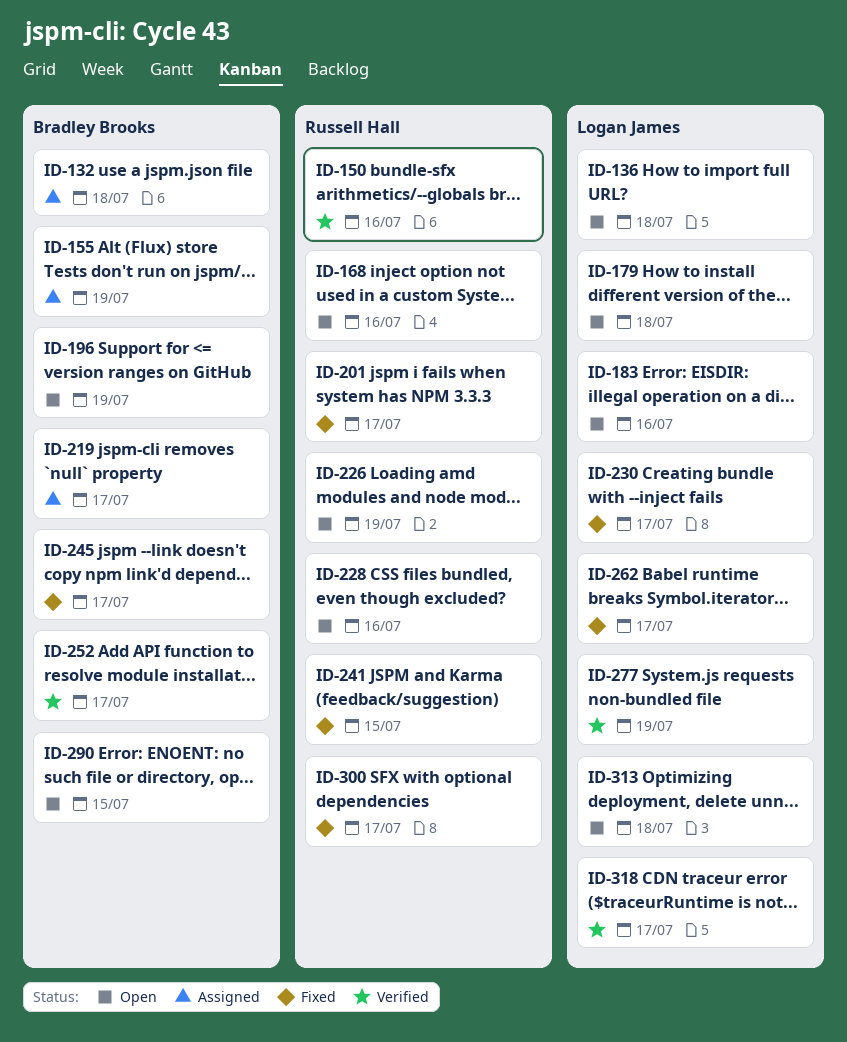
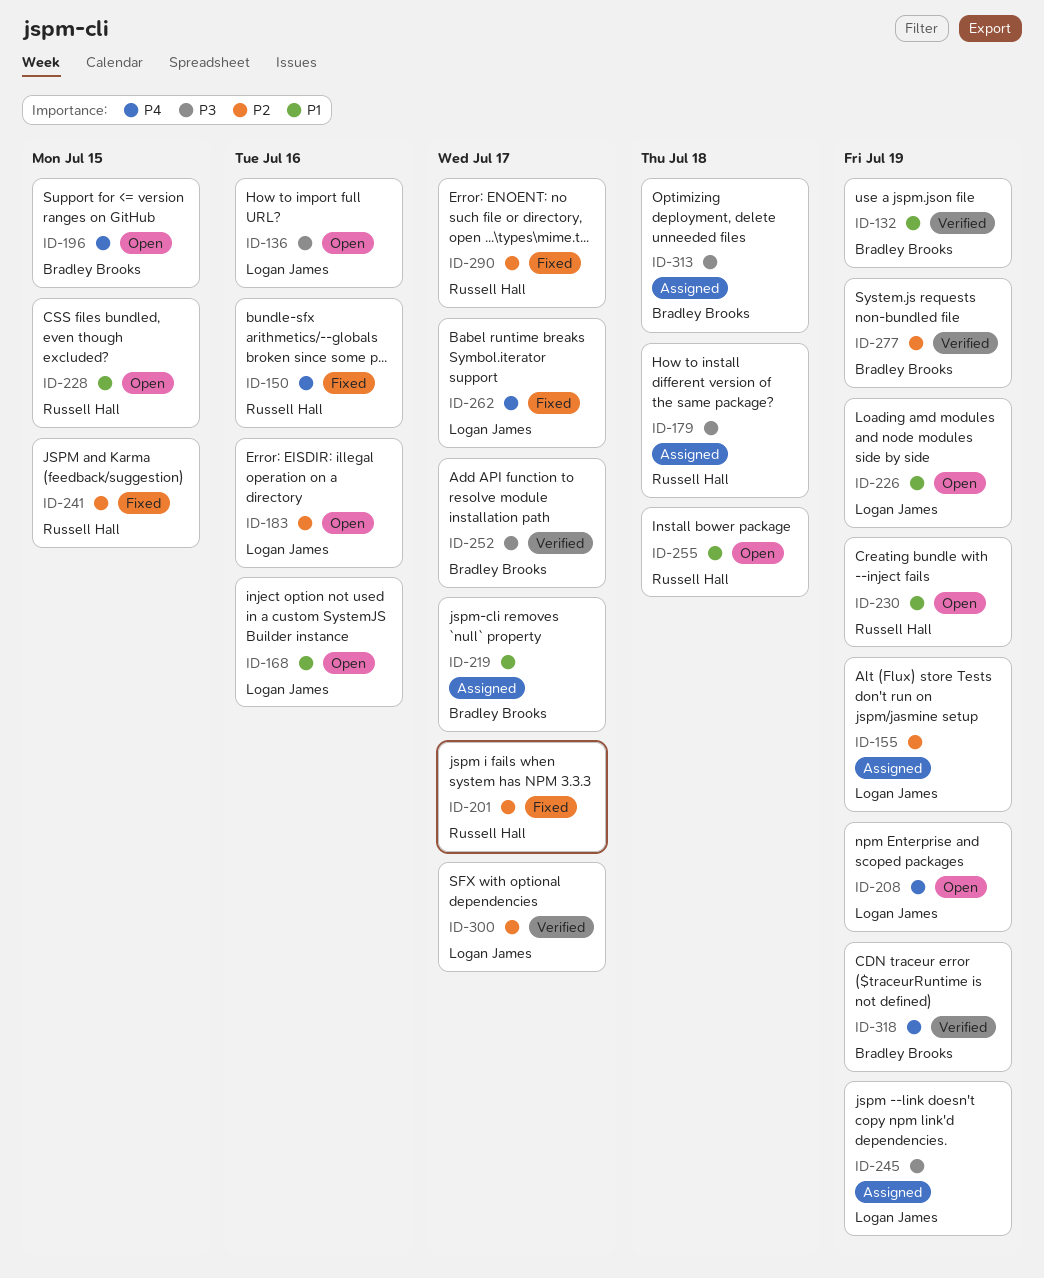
ID-132, status: Assigned -> Verified
ID-132, due: Jul 18 -> Jul 19
ID-136, due: Jul 18 -> Jul 16
ID-150, status: Verified -> Fixed
ID-155, owner: Bradley Brooks -> Logan James
ID-168, owner: Russell Hall -> Logan James
ID-179, status: Open -> Assigned
ID-179, owner: Logan James -> Russell Hall
ID-196, due: Jul 19 -> Jul 15
ID-208: none -> present
ID-226, owner: Russell Hall -> Logan James
ID-228, due: Jul 16 -> Jul 15
ID-230, status: Fixed -> Open
ID-230, owner: Logan James -> Russell Hall
ID-230, due: Jul 17 -> Jul 19
ID-245, status: Fixed -> Assigned
ID-245, owner: Bradley Brooks -> Logan James
ID-245, due: Jul 17 -> Jul 19
ID-255: none -> present
ID-277, owner: Logan James -> Bradley Brooks
ID-290, status: Open -> Fixed
ID-290, owner: Bradley Brooks -> Russell Hall
ID-290, due: Jul 15 -> Jul 17
ID-300, status: Fixed -> Verified
ID-300, owner: Russell Hall -> Logan James
ID-313, status: Open -> Assigned
ID-313, owner: Logan James -> Bradley Brooks
ID-318, owner: Logan James -> Bradley Brooks
ID-318, due: Jul 17 -> Jul 19

